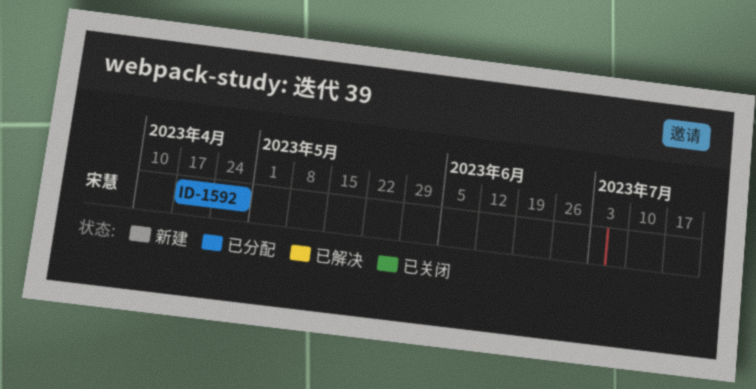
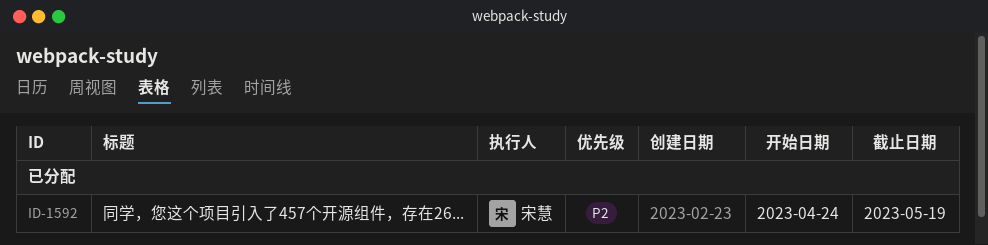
ID-1592, start: Apr 17 -> Apr 24
ID-1592, due: Apr 28 -> May 19

